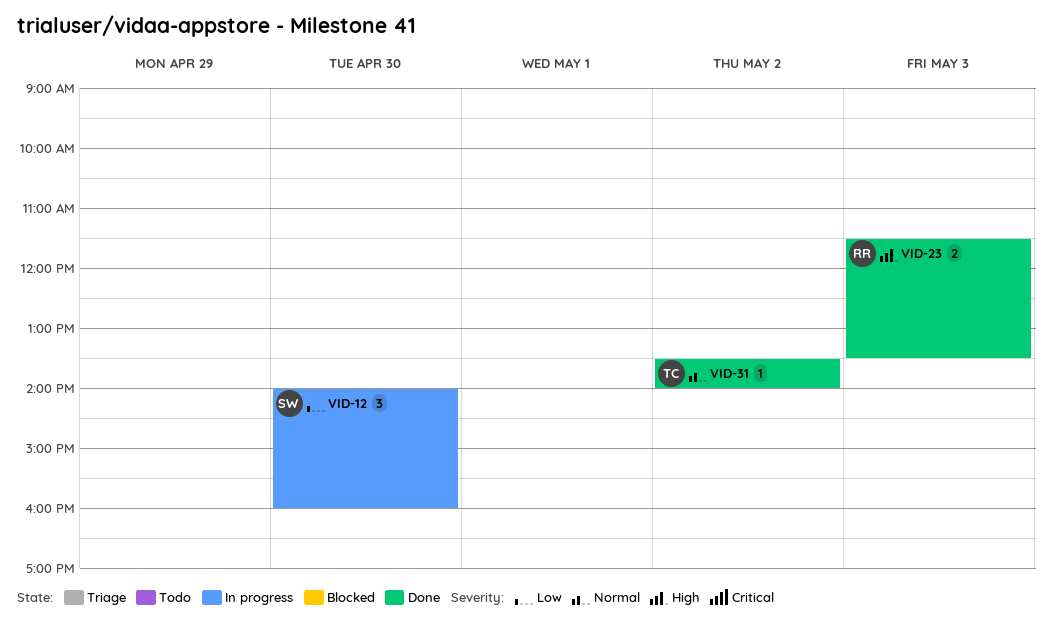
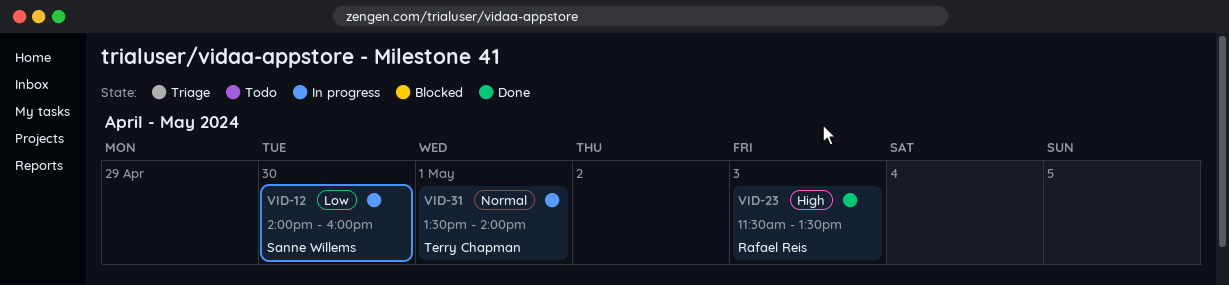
VID-31, status: Done -> In progress
VID-31, day: May 2 -> May 1

